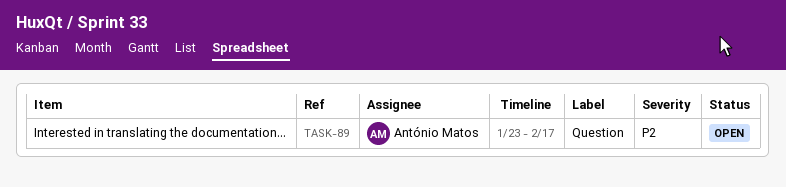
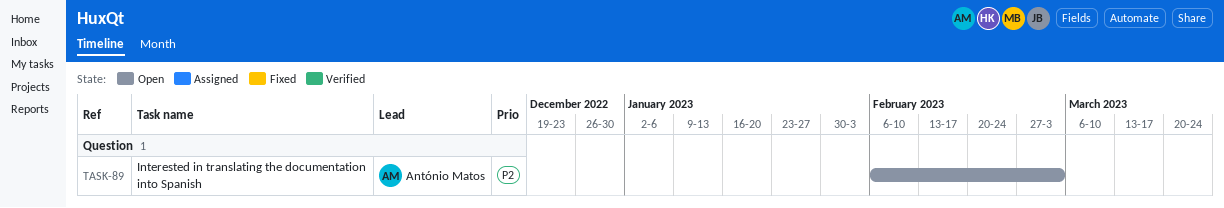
TASK-89, start: Jan 23 -> Feb 6
TASK-89, due: Feb 17 -> Mar 3

